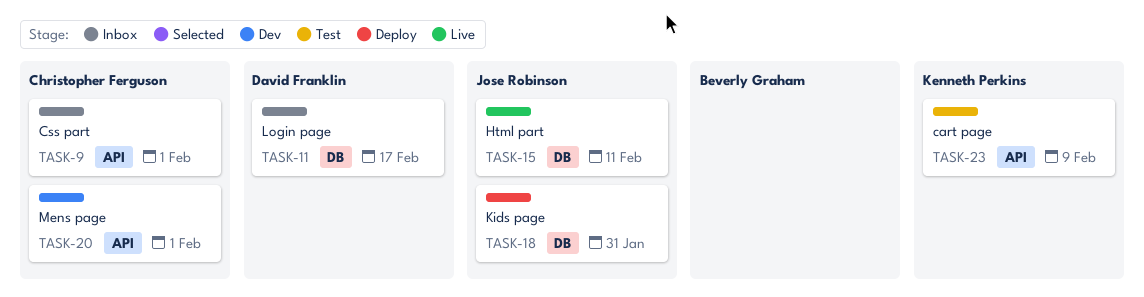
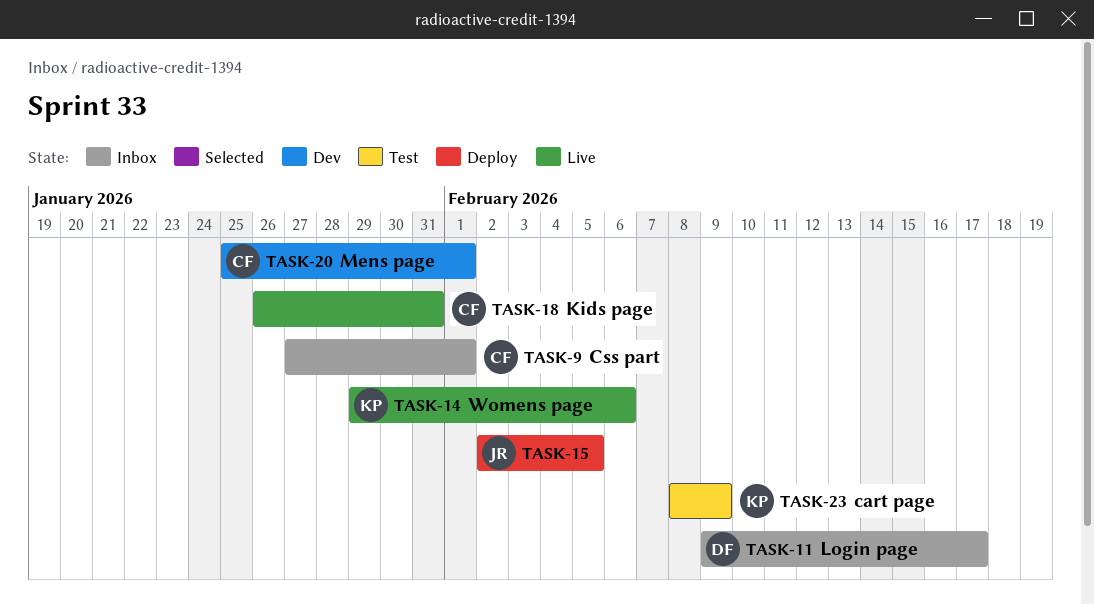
TASK-14: none -> present
TASK-15, status: Live -> Deploy
TASK-15, due: Feb 11 -> Feb 5
TASK-18, status: Deploy -> Live
TASK-18, owner: Jose Robinson -> Christopher Ferguson

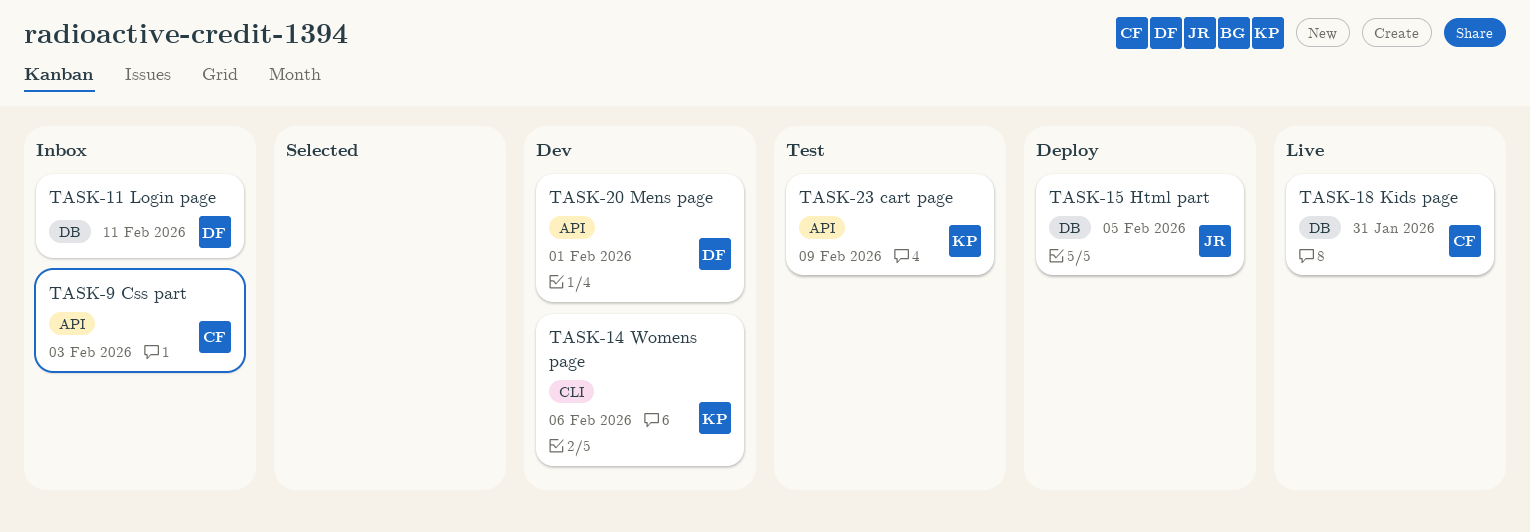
TASK-9, due: Feb 1 -> Feb 3
TASK-11, due: Feb 17 -> Feb 11
TASK-14, status: Live -> Dev
TASK-20, owner: CF -> DF

